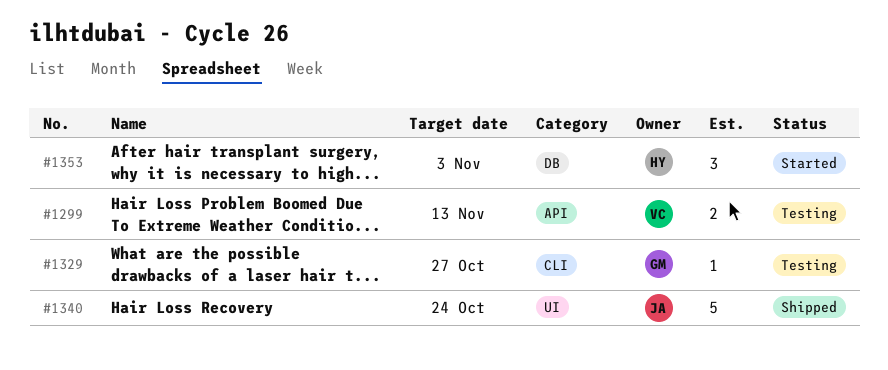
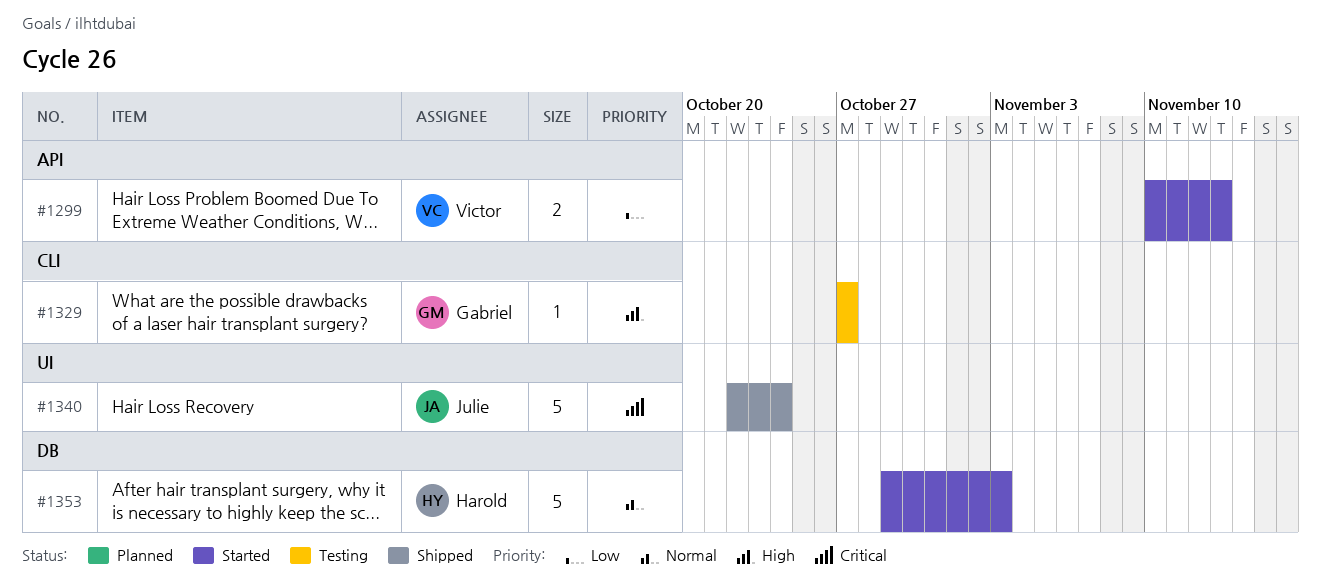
#1299, status: Testing -> Started
#1353, estimate: 3 -> 5

